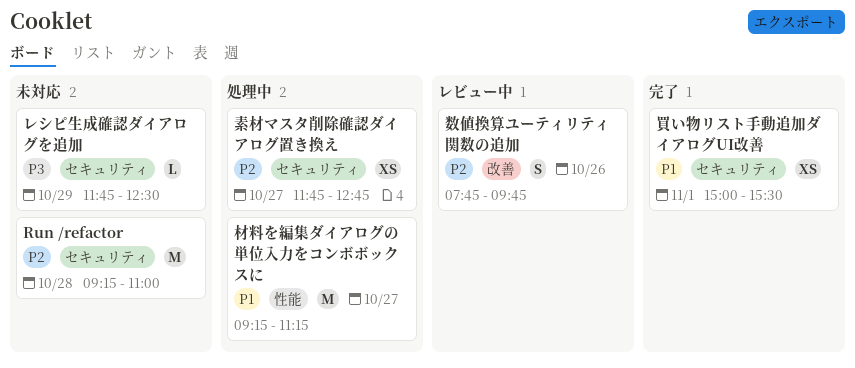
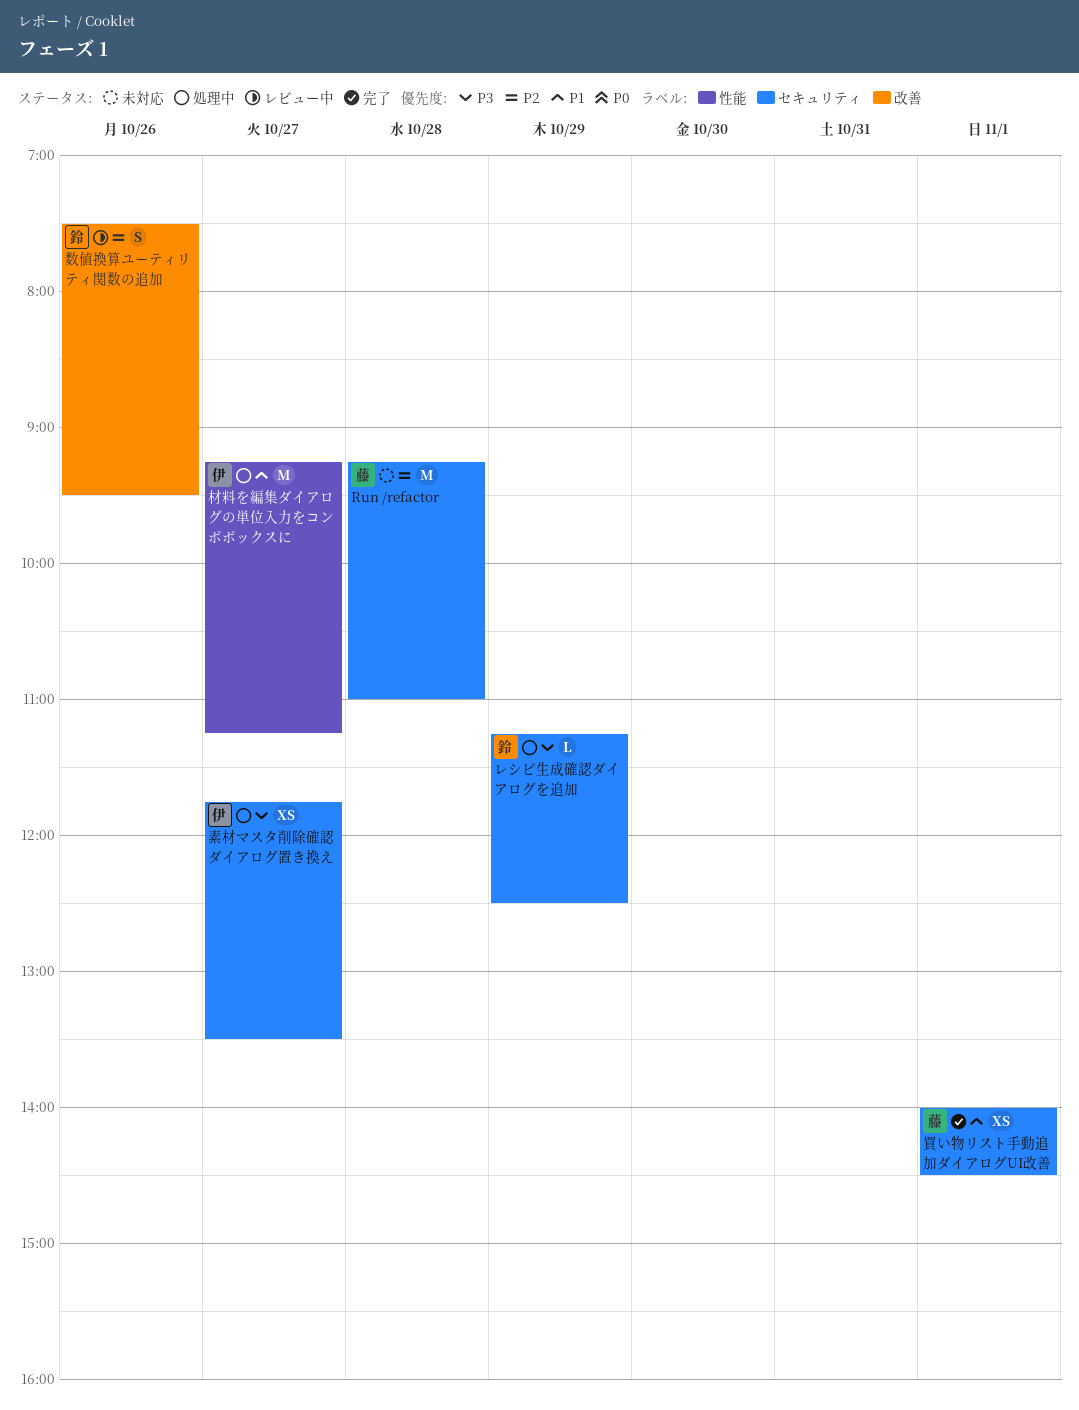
レシピ生成確認ダイアログを追加, status: 未対応 -> 処理中
レシピ生成確認ダイアログを追加, begins: 11:45 -> 11:15
数値換算ユーティリティ関数の追加, begins: 07:45 -> 07:30
数値換算ユーティリティ関数の追加, ends: 09:45 -> 09:30
素材マスタ削除確認ダイアログ置き換え, priority: P2 -> P3
素材マスタ削除確認ダイアログ置き換え, ends: 12:45 -> 13:30
買い物リスト手動追加ダイアログUI改善, begins: 15:00 -> 14:00
買い物リスト手動追加ダイアログUI改善, ends: 15:30 -> 14:30

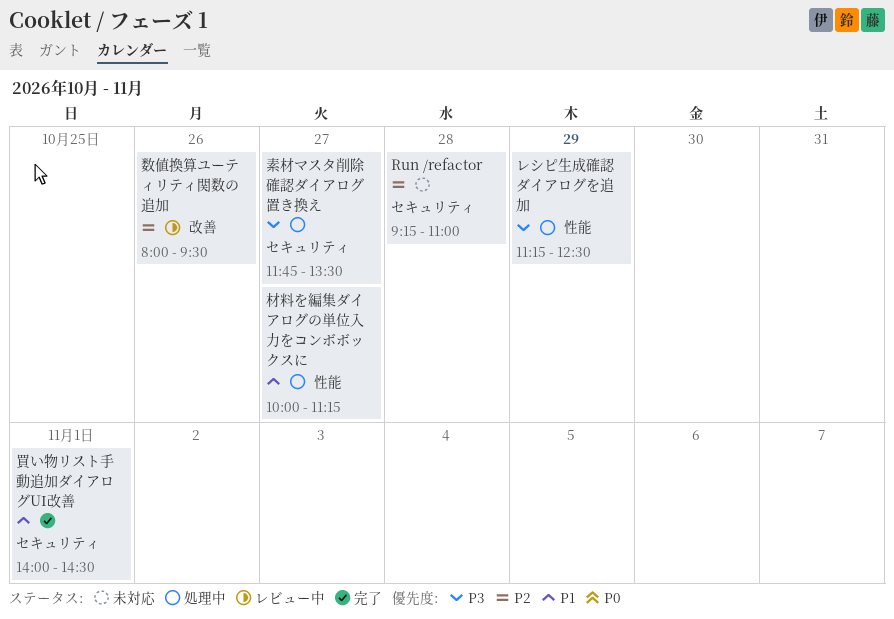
レシピ生成確認ダイアログを追加, label: セキュリティ -> 性能
数値換算ユーティリティ関数の追加, begins: 07:30 -> 08:00
材料を編集ダイアログの単位入力をコンボボックスに, begins: 09:15 -> 10:00

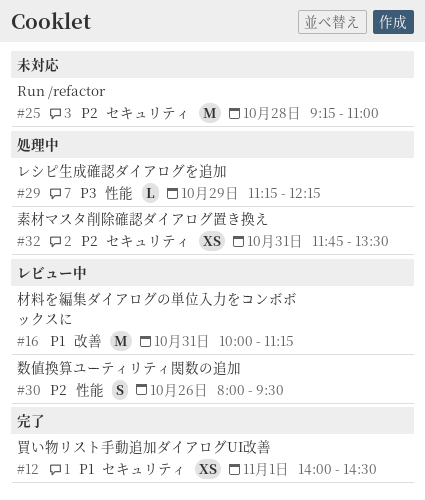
レシピ生成確認ダイアログを追加, ends: 12:30 -> 12:15
数値換算ユーティリティ関数の追加, label: 改善 -> 性能
材料を編集ダイアログの単位入力をコンボボックスに, status: 処理中 -> レビュー中
材料を編集ダイアログの単位入力をコンボボックスに, label: 性能 -> 改善
材料を編集ダイアログの単位入力をコンボボックスに, day: Oct 27 -> Oct 31
素材マスタ削除確認ダイアログ置き換え, priority: P3 -> P2
素材マスタ削除確認ダイアログ置き換え, day: Oct 27 -> Oct 31

